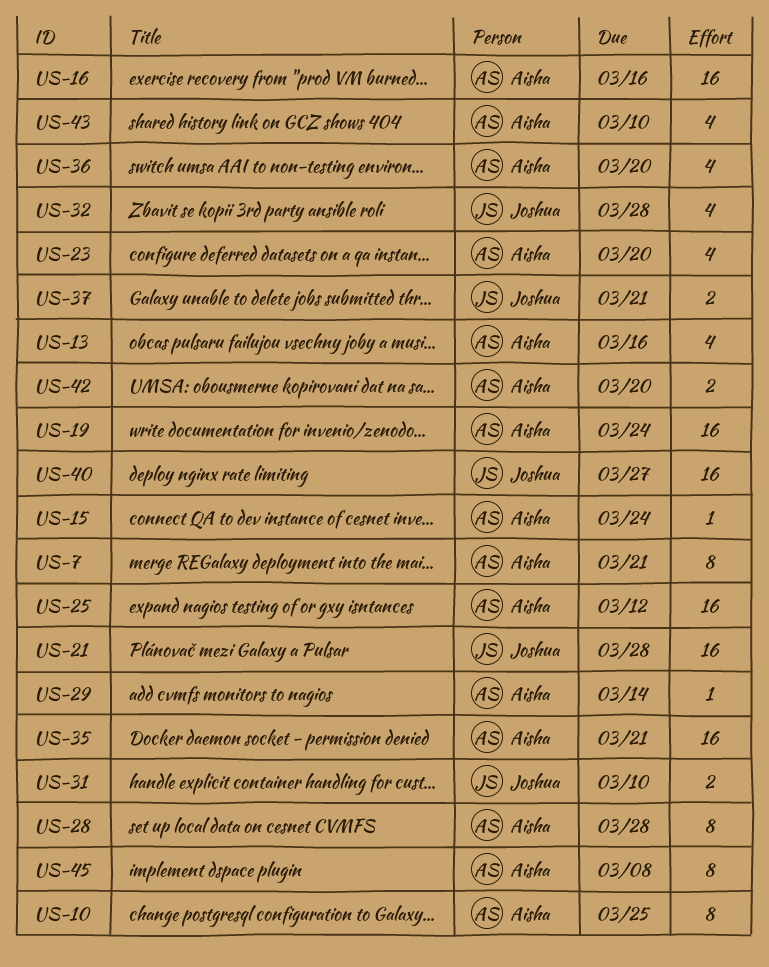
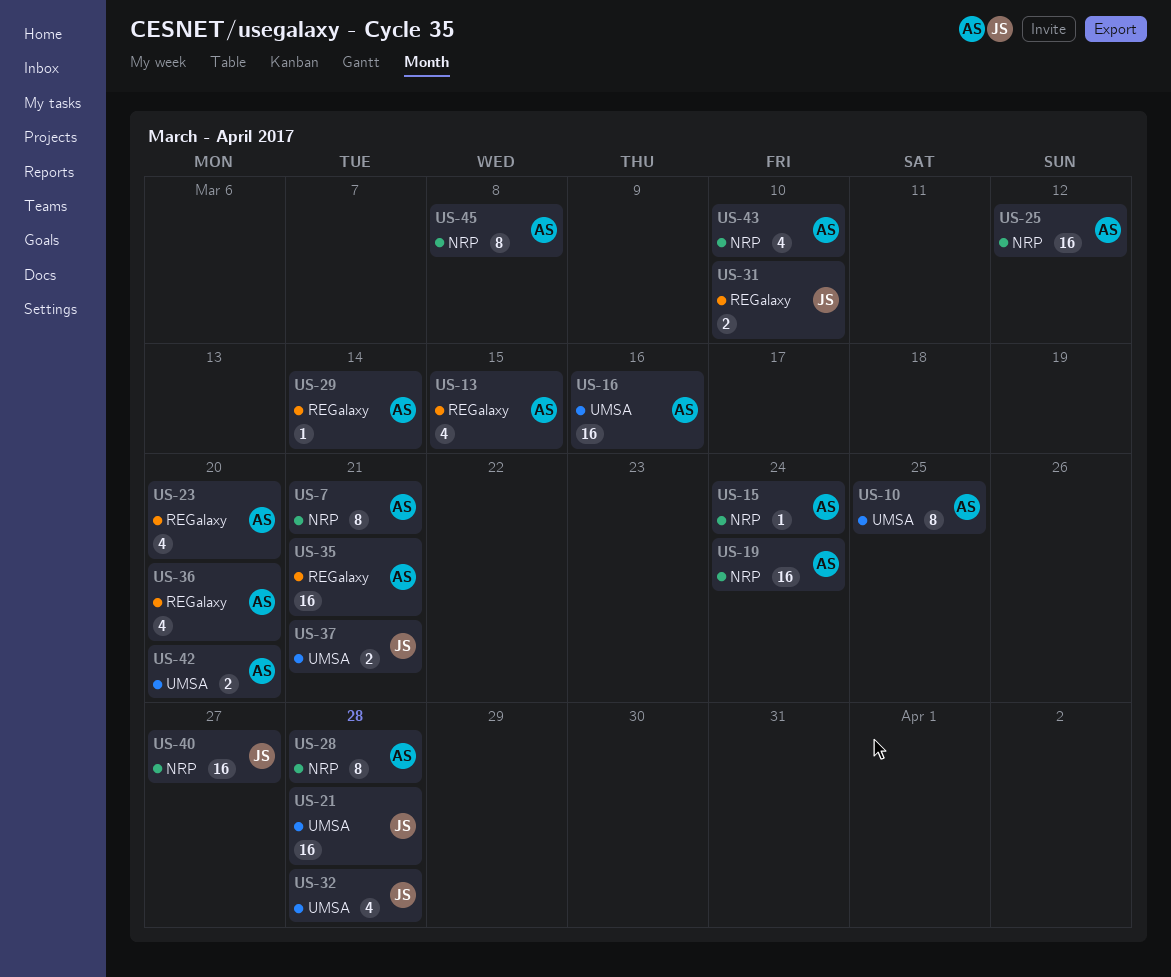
US-13, due: Mar 16 -> Mar 15

